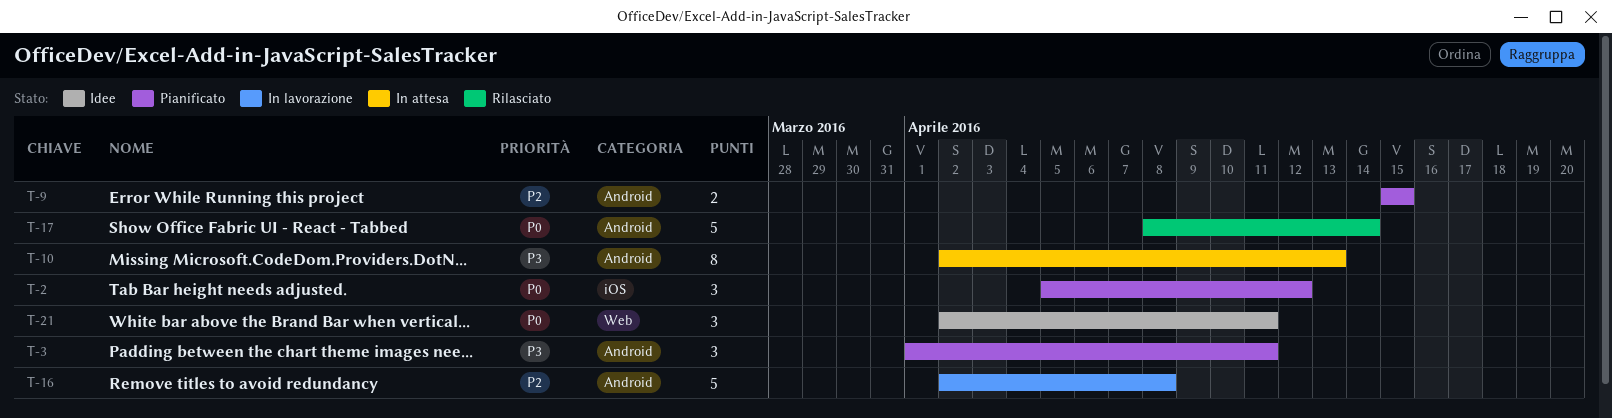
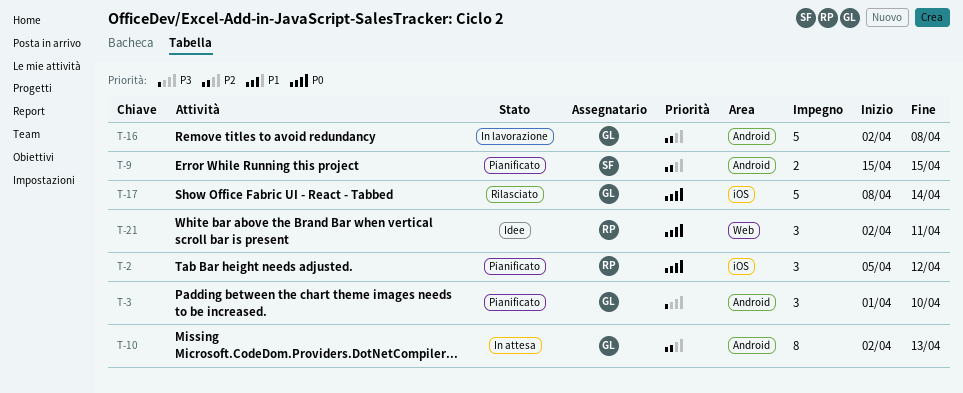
T-3, due: Apr 11 -> Apr 10
T-10, priority: P3 -> P2
T-17, label: Android -> iOS

